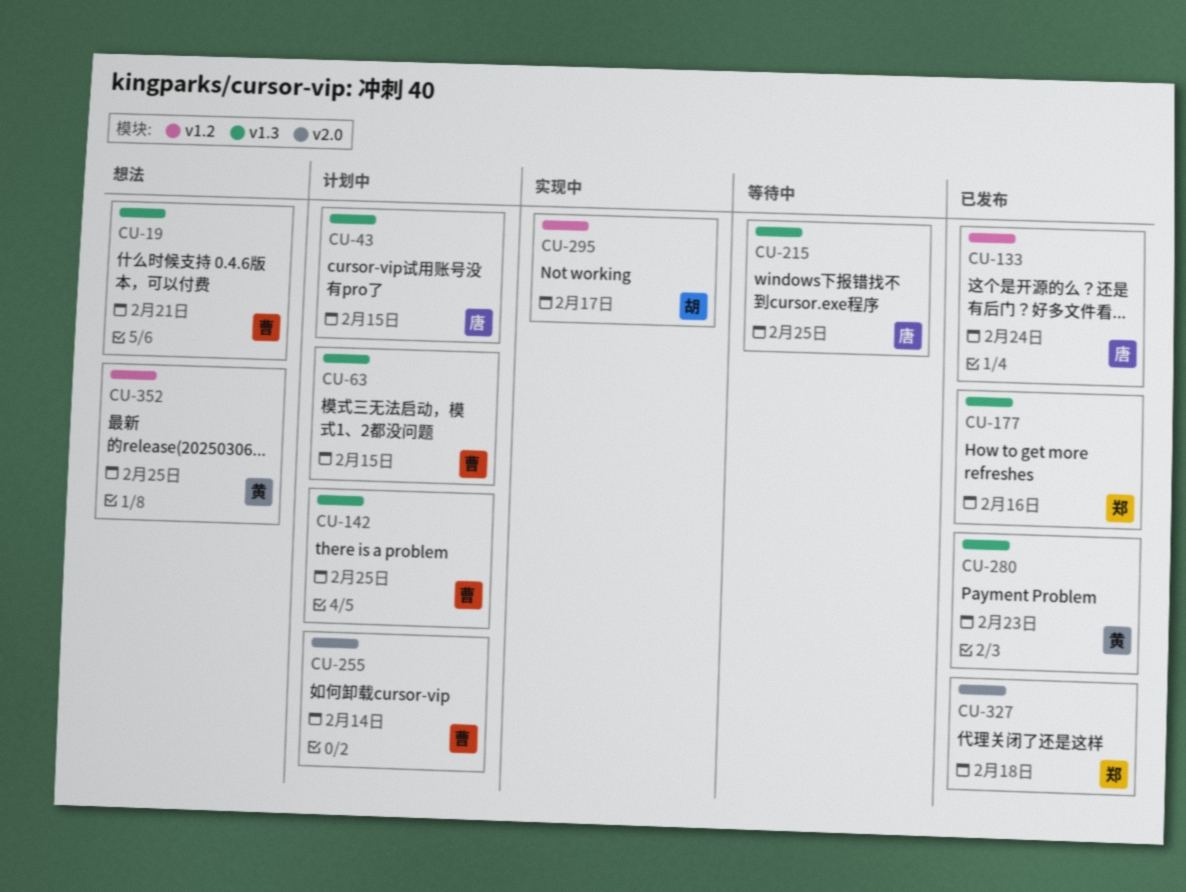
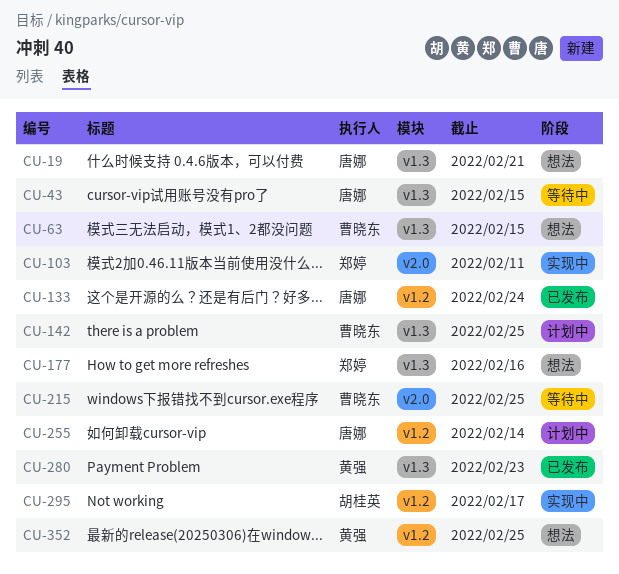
CU-19, owner: 曹晓东 -> 唐娜
CU-43, status: 计划中 -> 等待中
CU-63, status: 计划中 -> 想法
CU-103: none -> present
CU-177, status: 已发布 -> 想法
CU-215, owner: 唐娜 -> 曹晓东
CU-215, label: v1.3 -> v2.0
CU-255, owner: 曹晓东 -> 唐娜
CU-255, label: v2.0 -> v1.2
CU-327: present -> none

